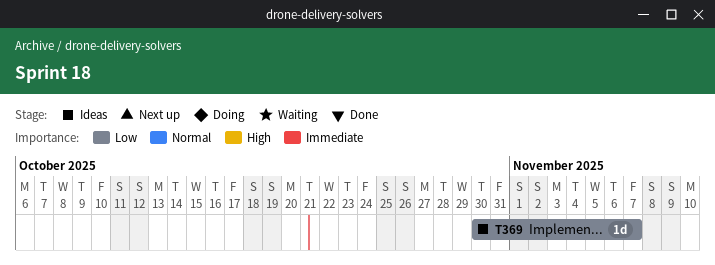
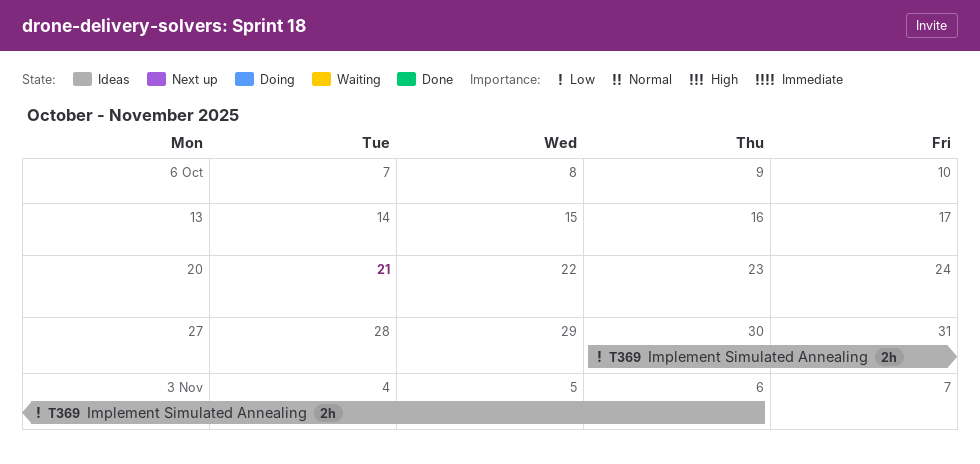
T369, estimate: 1d -> 2h
T369, due: Nov 7 -> Nov 6

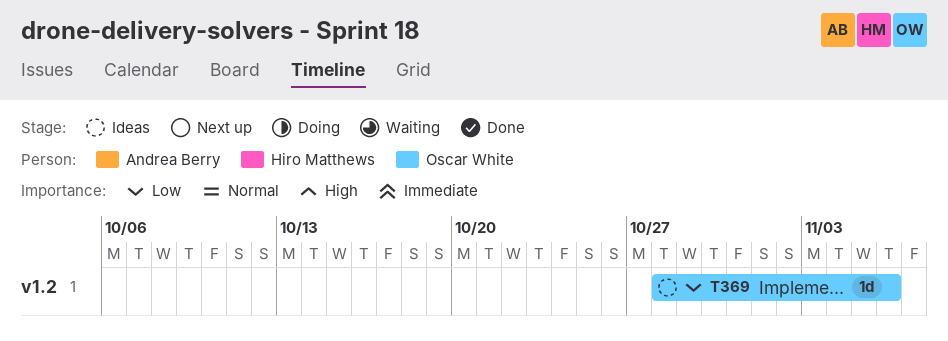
T369, estimate: 2h -> 1d
T369, start: Oct 30 -> Oct 28

